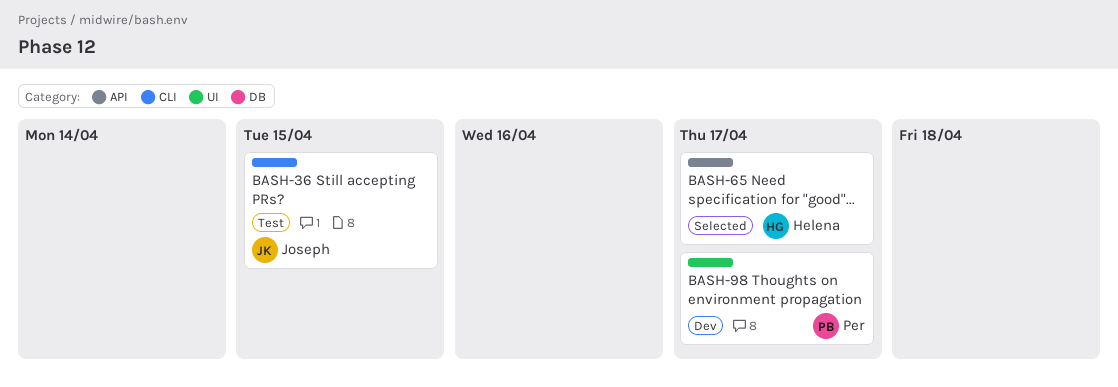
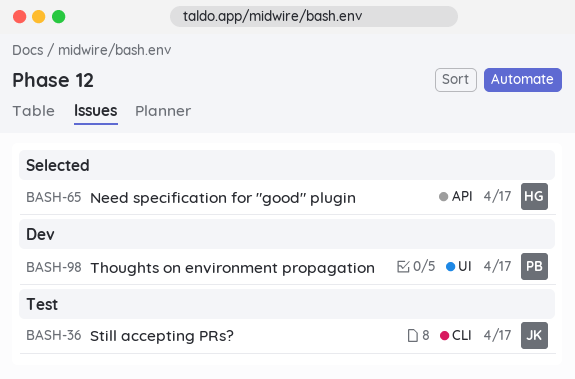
BASH-36, due: Apr 15 -> Apr 17

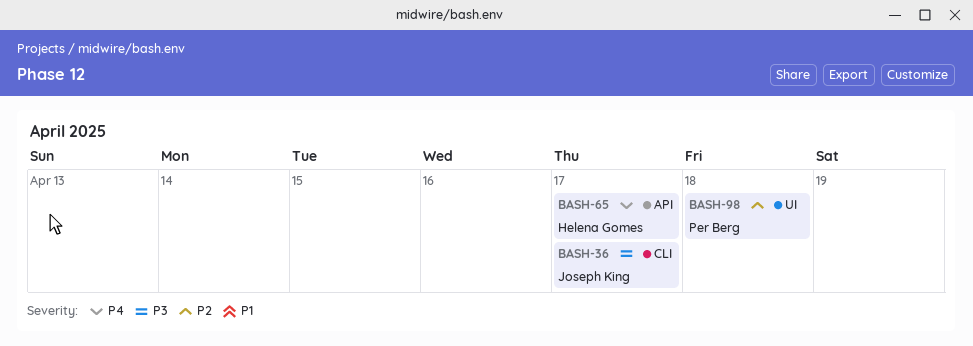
BASH-98, due: Apr 17 -> Apr 18

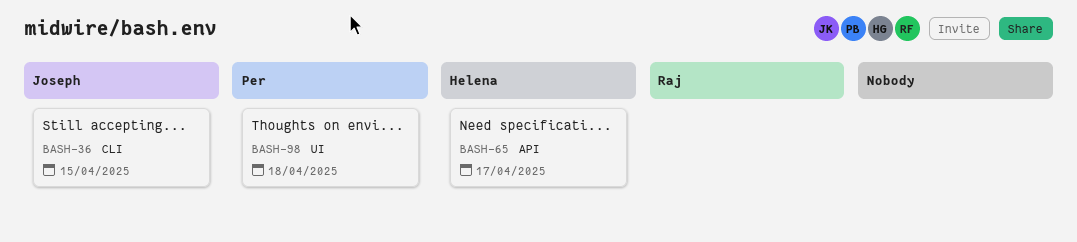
BASH-36, due: Apr 17 -> Apr 15

